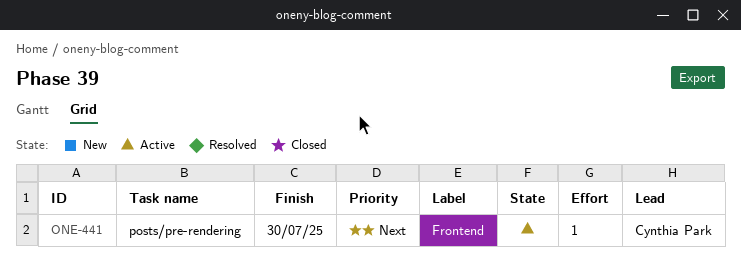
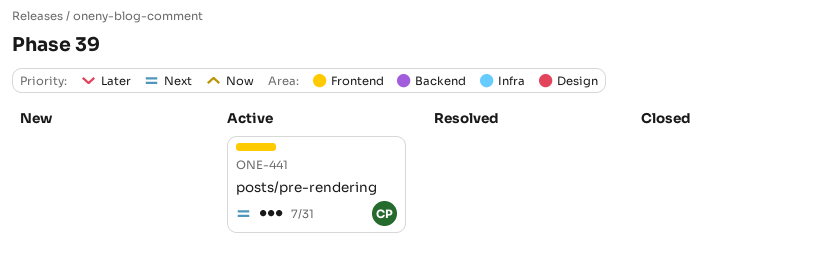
ONE-441, estimate: 1 -> 3
ONE-441, due: Jul 30 -> Jul 31

